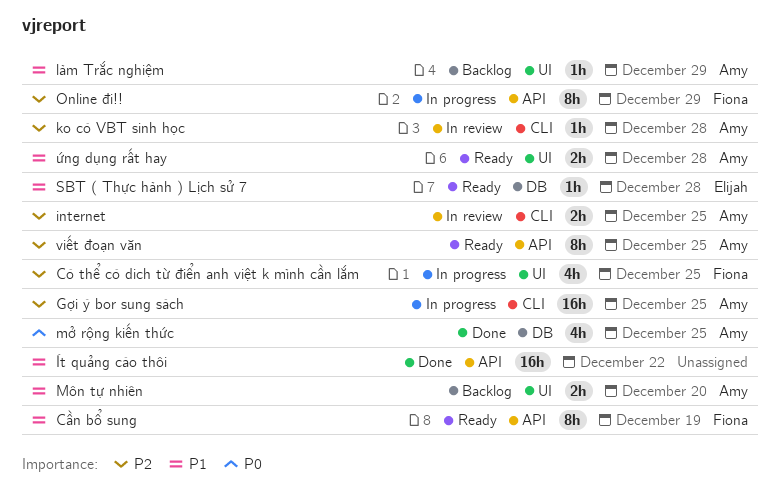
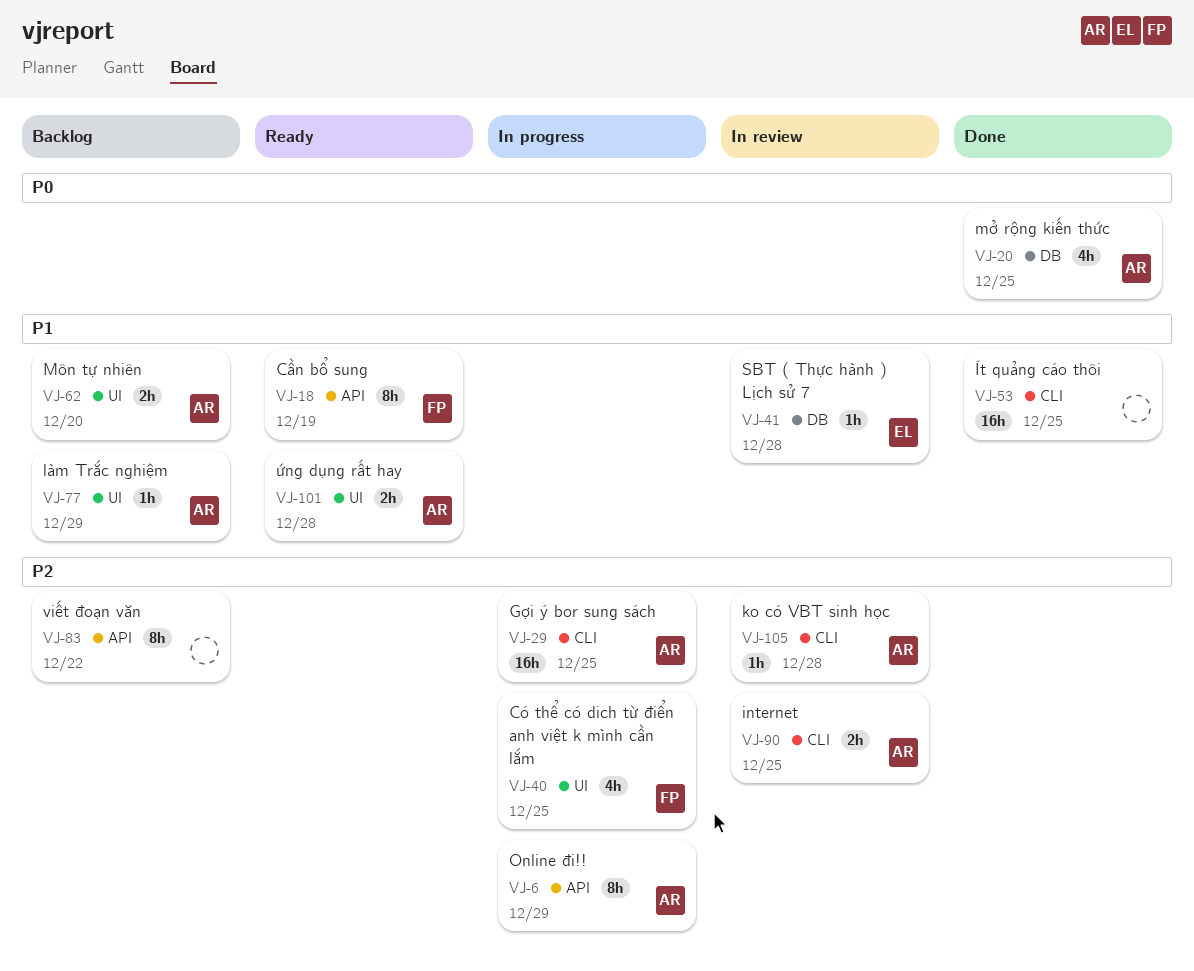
Online đi!!, owner: Fiona -> Amy
SBT ( Thực hành ) Lịch sử 7, status: Ready -> In review
viết đoạn văn, status: Ready -> Backlog
viết đoạn văn, owner: Amy -> none
viết đoạn văn, due: Dec 25 -> Dec 22
Ít quảng cáo thôi, label: API -> CLI
Ít quảng cáo thôi, due: Dec 22 -> Dec 25

